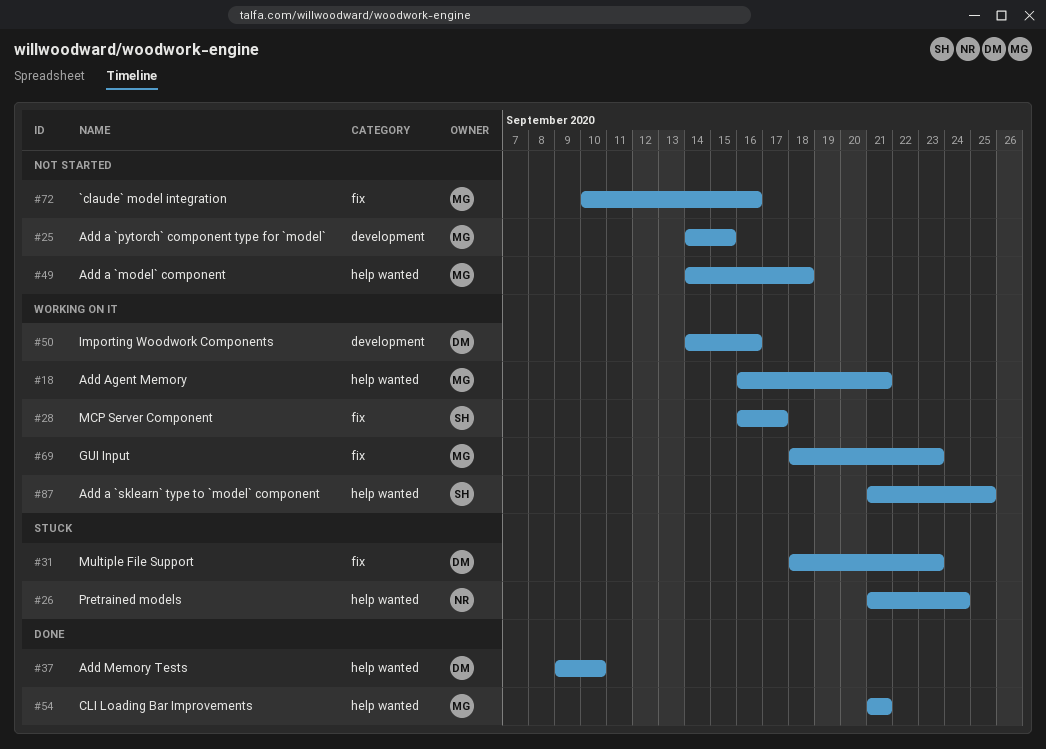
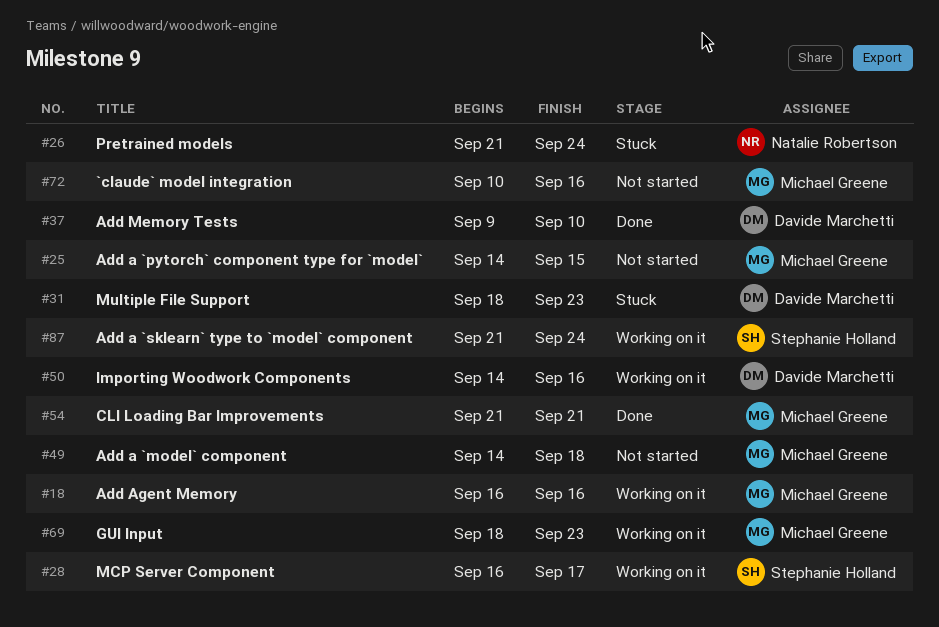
#18, due: Sep 21 -> Sep 16
#87, due: Sep 25 -> Sep 24

